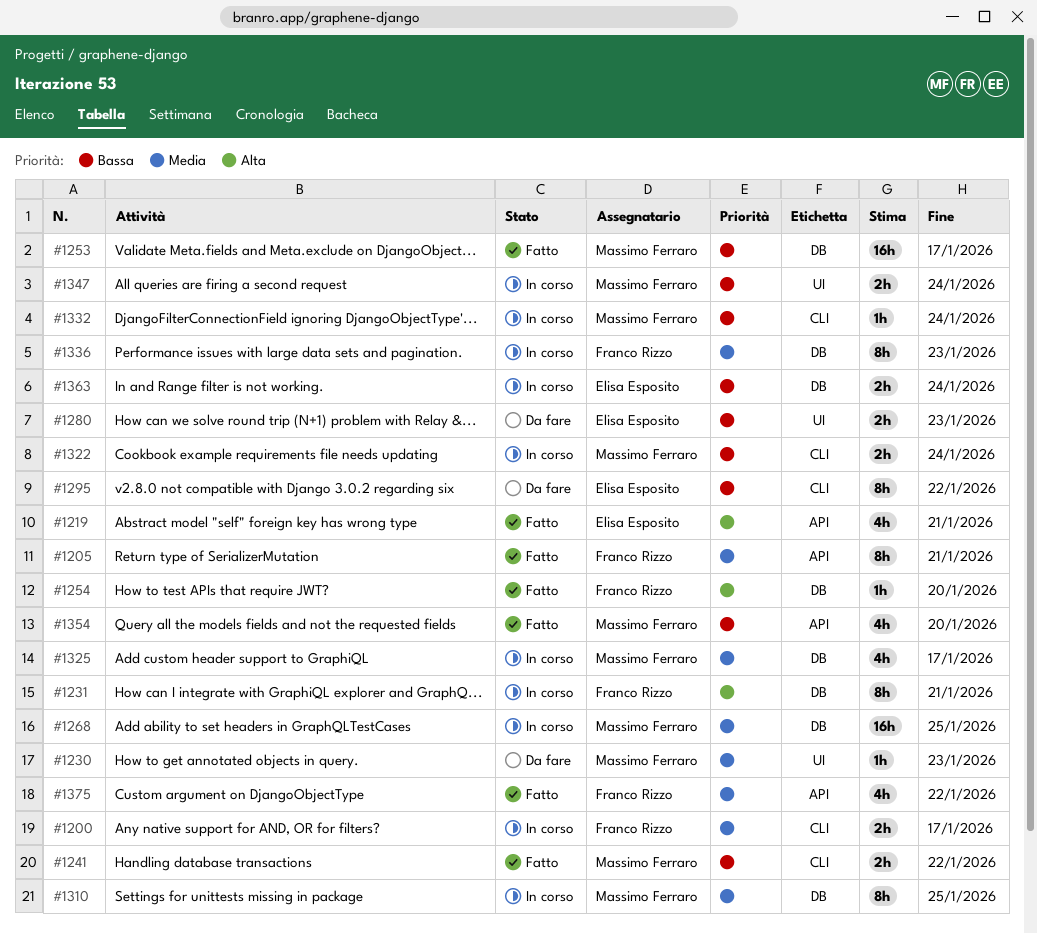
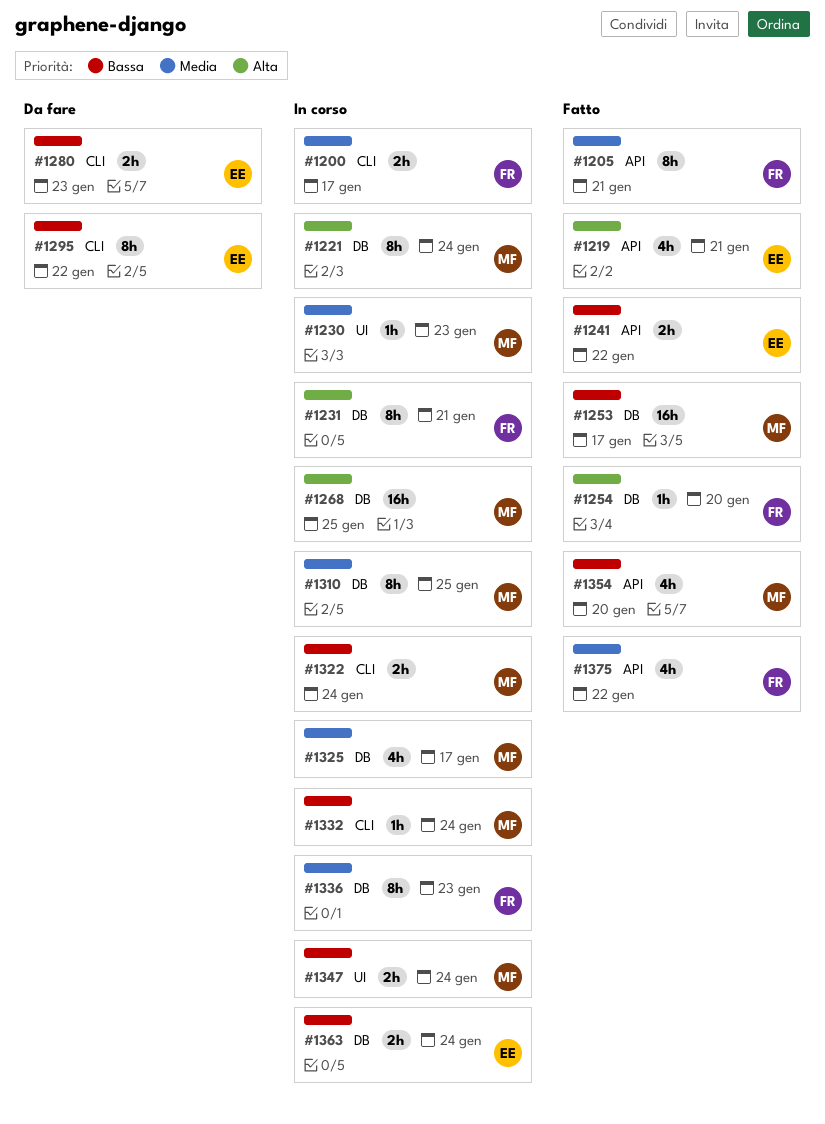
#1221: none -> present
#1230, status: Da fare -> In corso
#1241, owner: Massimo Ferraro -> Elisa Esposito
#1241, label: CLI -> API
#1268, priority: Media -> Alta
#1280, label: UI -> CLI

